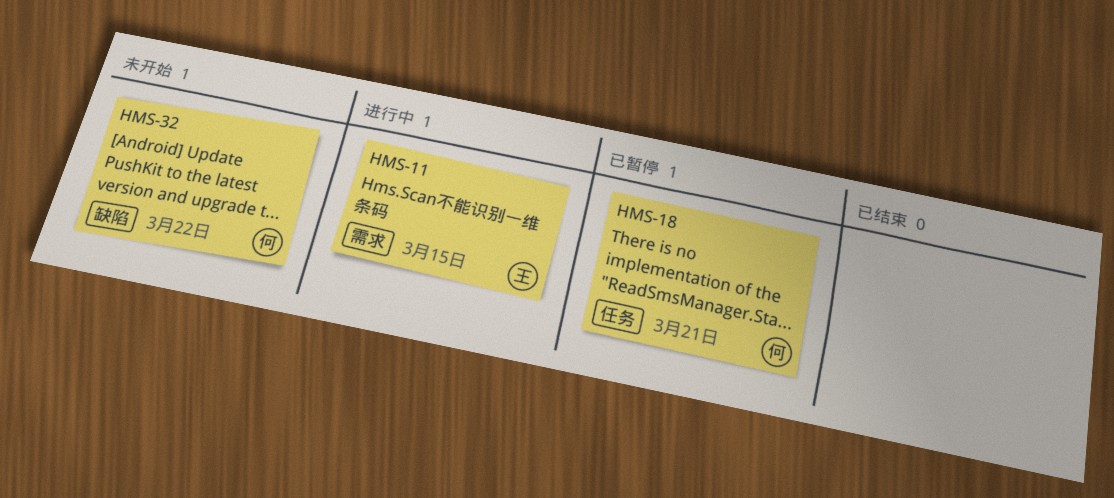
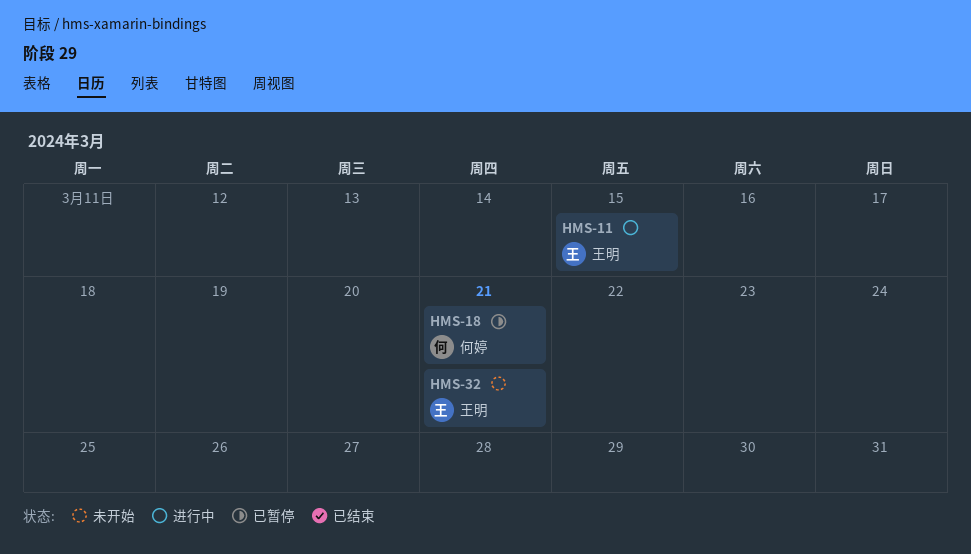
HMS-32, owner: 何婷 -> 王明
HMS-32, due: Mar 22 -> Mar 21

